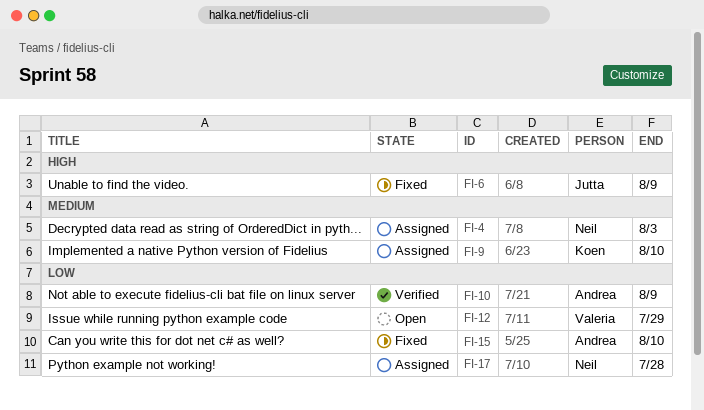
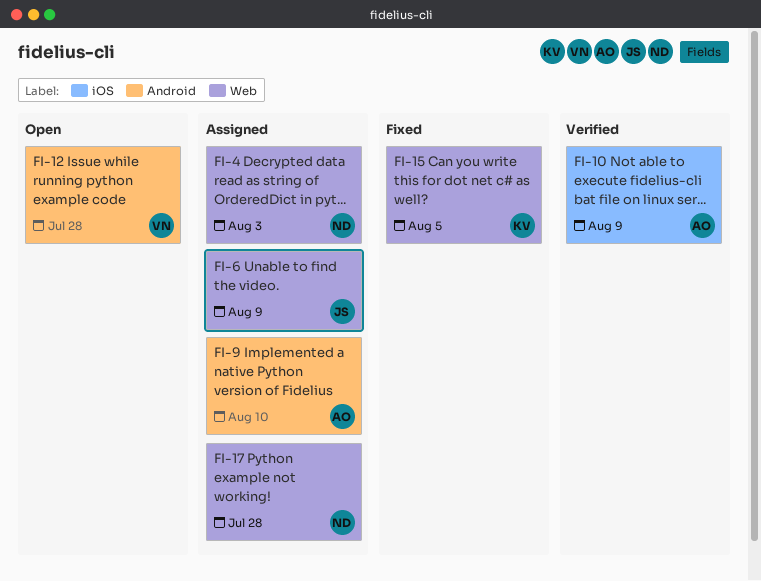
FI-6, status: Fixed -> Assigned
FI-9, owner: Koen -> Andrea
FI-12, due: Jul 29 -> Jul 28
FI-15, owner: Andrea -> Koen
FI-15, due: Aug 10 -> Aug 5

